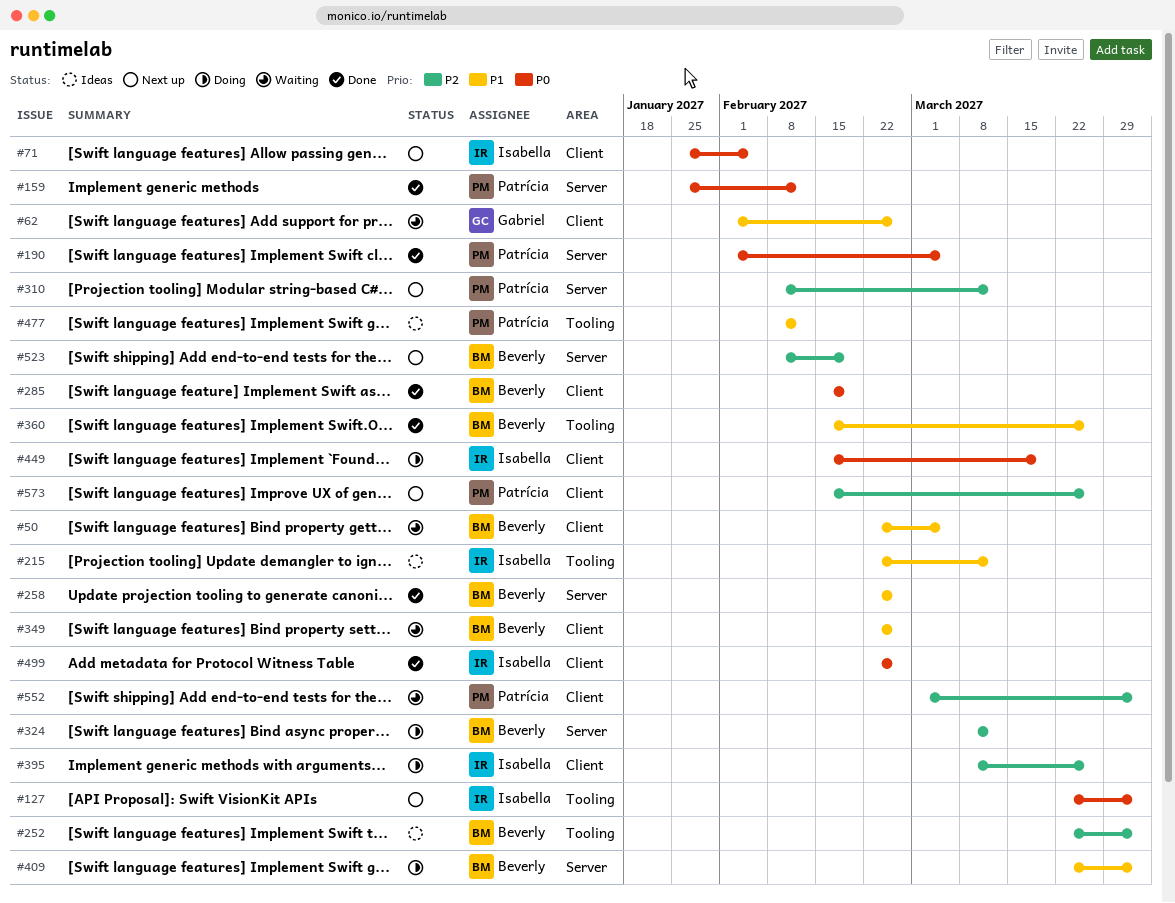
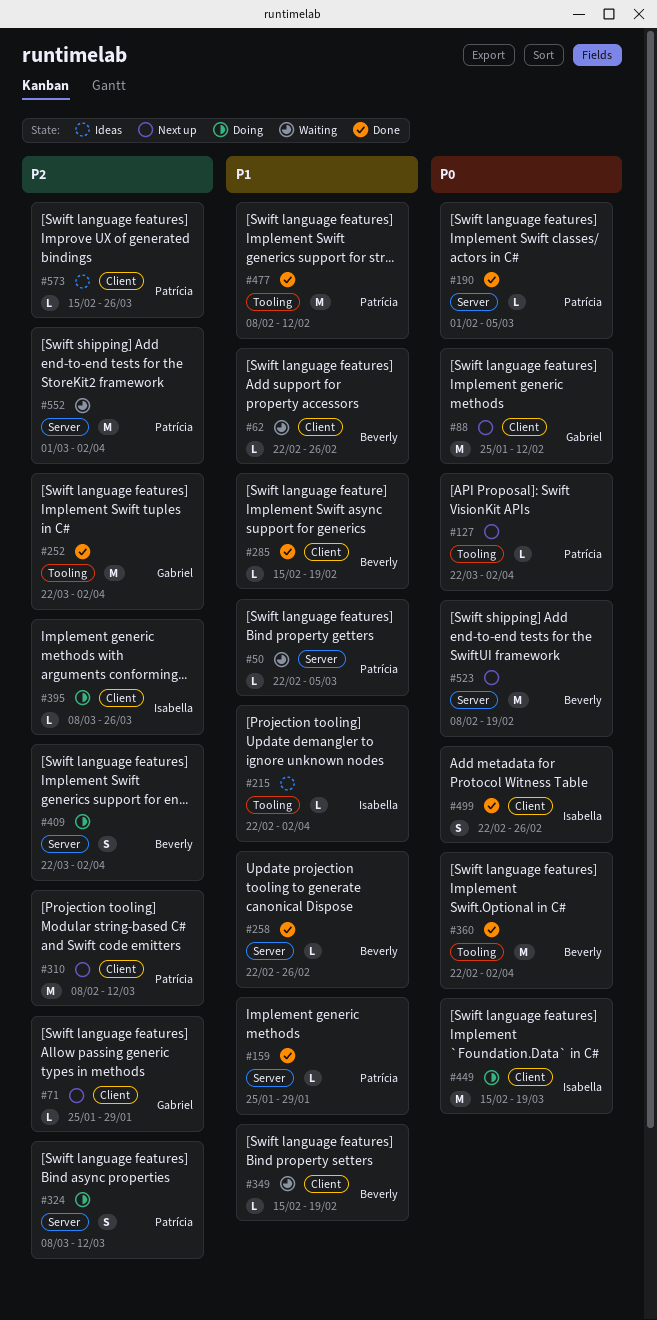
#50, owner: Beverly -> Patrícia
#50, label: Client -> Server
#62, owner: Gabriel -> Beverly
#62, start: Feb 1 -> Feb 22
#71, owner: Isabella -> Gabriel
#71, priority: P0 -> P2
#71, due: Feb 5 -> Jan 29
#88: none -> present
#127, owner: Isabella -> Patrícia
#159, priority: P0 -> P1
#159, due: Feb 12 -> Jan 29
#215, due: Mar 12 -> Apr 2
#252, status: Ideas -> Done
#252, owner: Beverly -> Gabriel
#285, priority: P0 -> P1
#310, label: Server -> Client
#324, owner: Beverly -> Patrícia
#349, start: Feb 22 -> Feb 15
#349, due: Feb 26 -> Feb 19
#360, priority: P1 -> P0
#360, start: Feb 15 -> Feb 22
#360, due: Mar 26 -> Apr 2
#409, priority: P1 -> P2
#477, status: Ideas -> Done
#523, priority: P2 -> P0
#552, label: Client -> Server
#573, status: Next up -> Ideas

